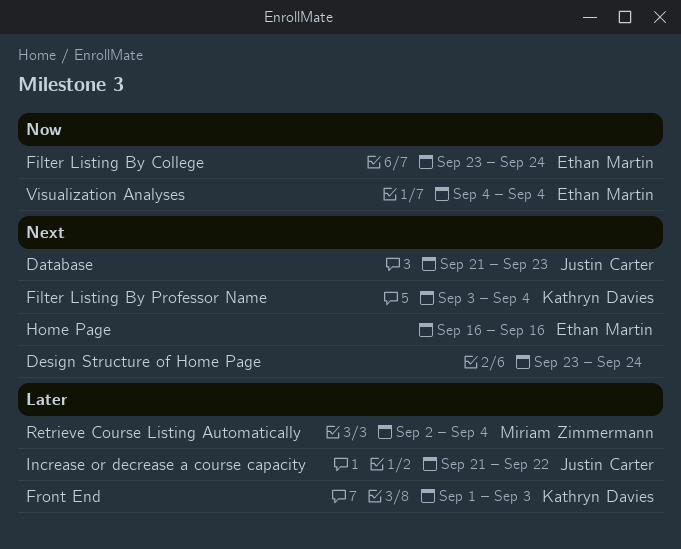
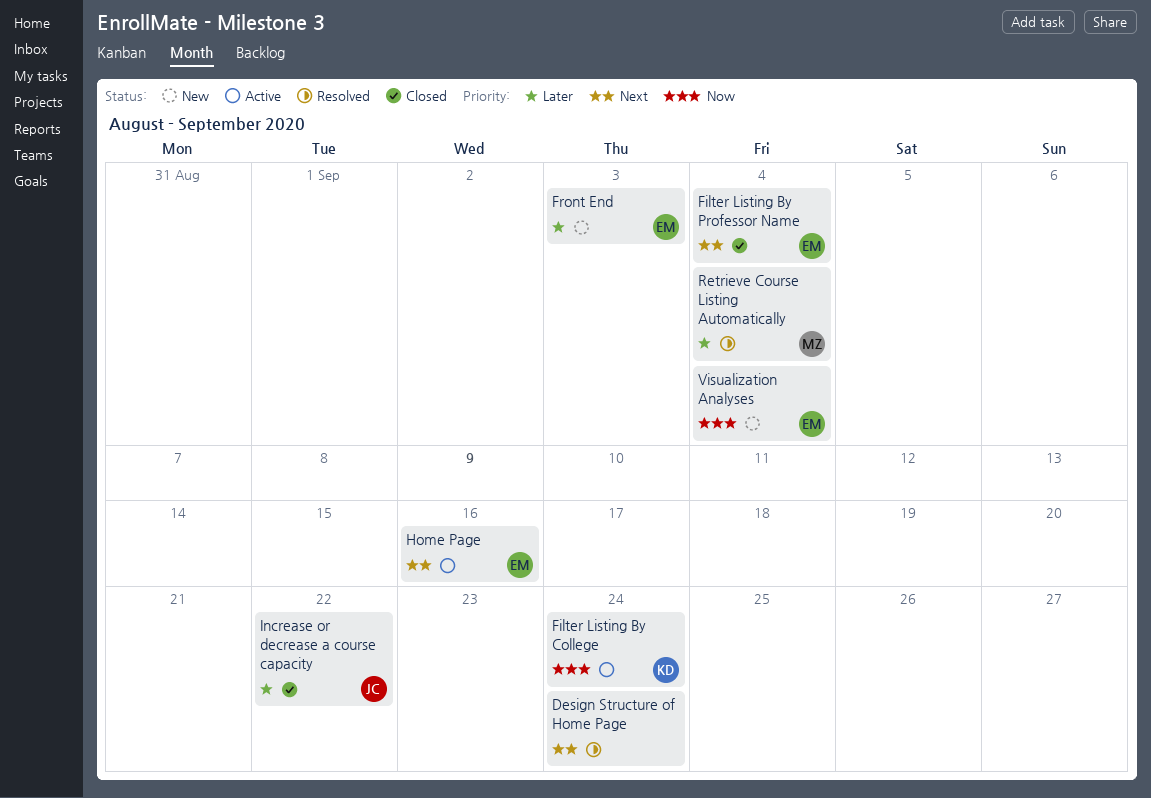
Database: present -> none
Filter Listing By College, owner: Ethan Martin -> Kathryn Davies
Filter Listing By Professor Name, owner: Kathryn Davies -> Ethan Martin
Front End, owner: Kathryn Davies -> Ethan Martin

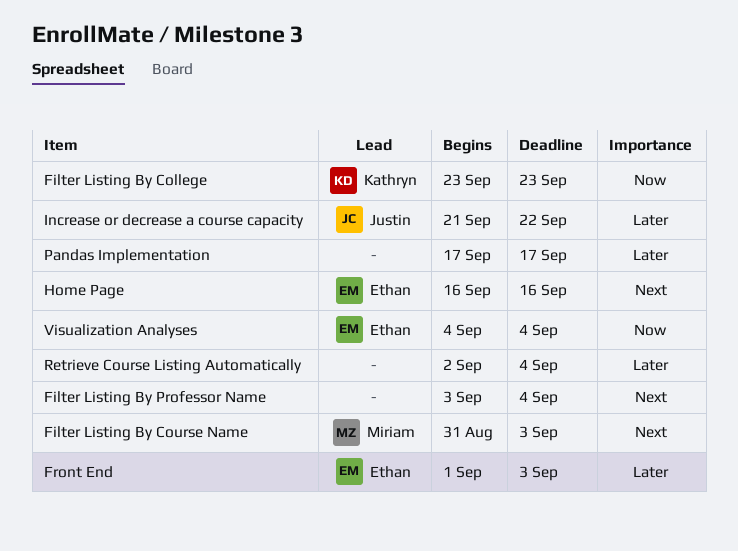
Design Structure of Home Page: present -> none
Filter Listing By College, due: Sep 24 -> Sep 23
Filter Listing By Course Name: none -> present
Filter Listing By Professor Name, owner: Ethan -> none
Pandas Implementation: none -> present
Retrieve Course Listing Automatically, owner: Miriam -> none

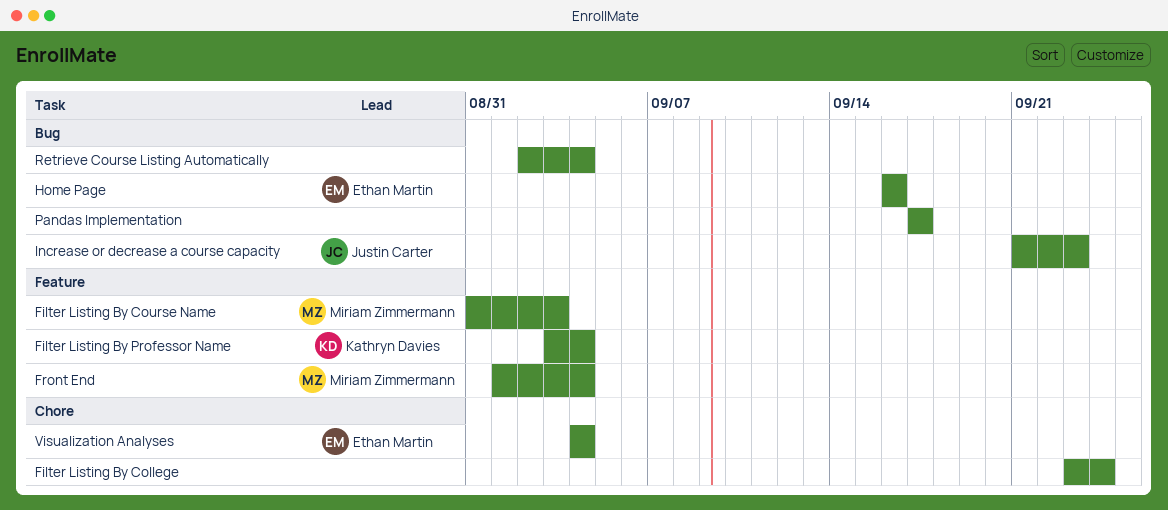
Filter Listing By College, owner: Kathryn Davies -> none
Filter Listing By College, due: Sep 23 -> Sep 24
Filter Listing By Professor Name, owner: none -> Kathryn Davies
Front End, owner: Ethan Martin -> Miriam Zimmermann
Front End, due: Sep 3 -> Sep 4
Increase or decrease a course capacity, due: Sep 22 -> Sep 23

